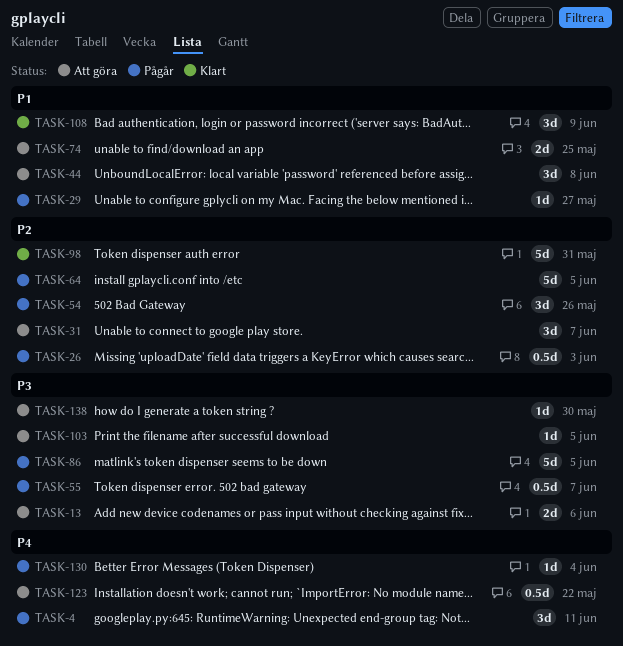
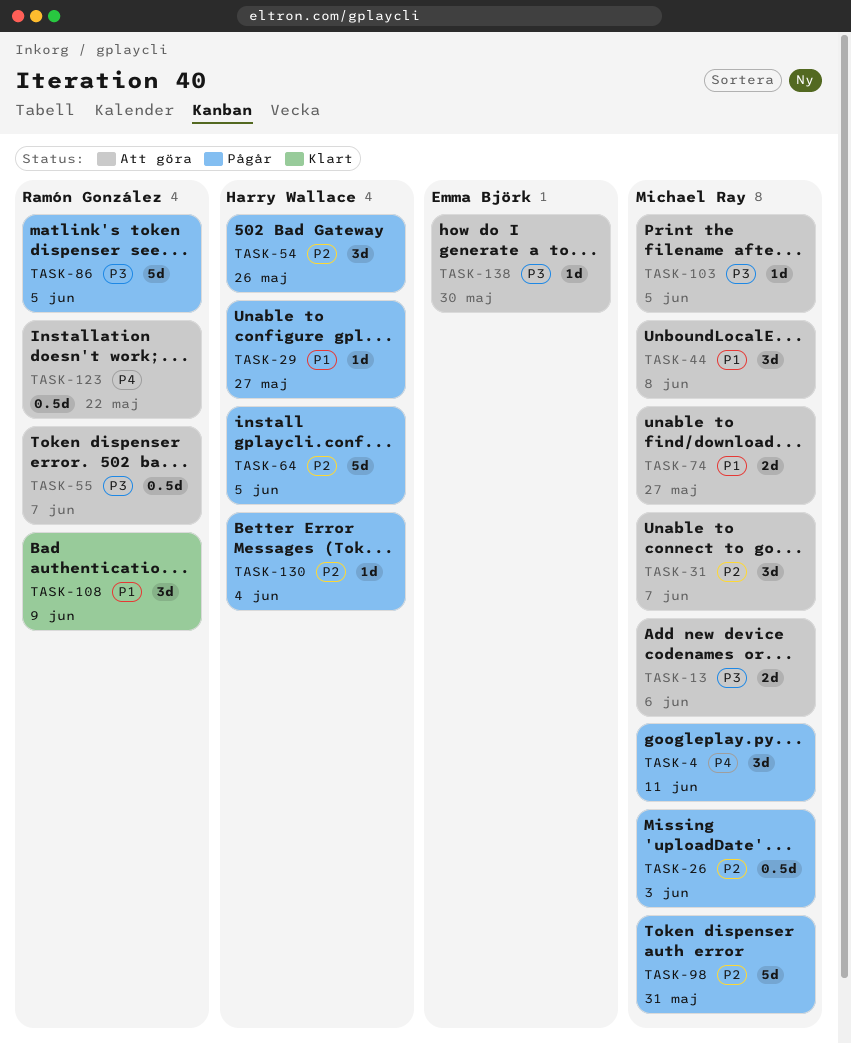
TASK-55, status: Pågår -> Att göra
TASK-74, due: May 25 -> May 27
TASK-98, status: Klart -> Pågår
TASK-130, priority: P4 -> P2

